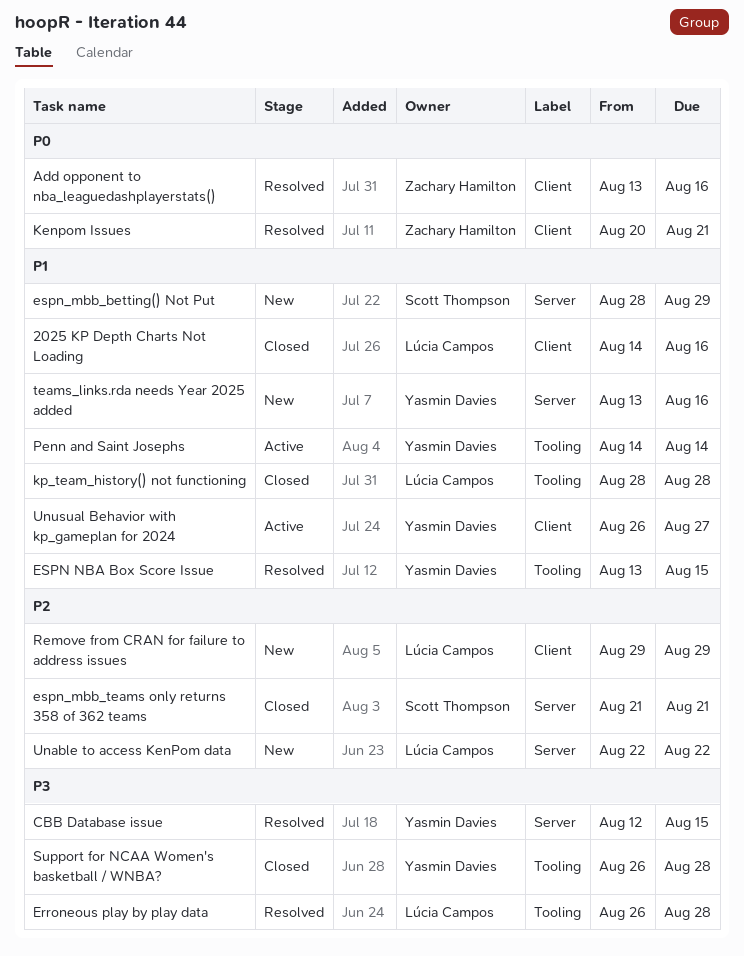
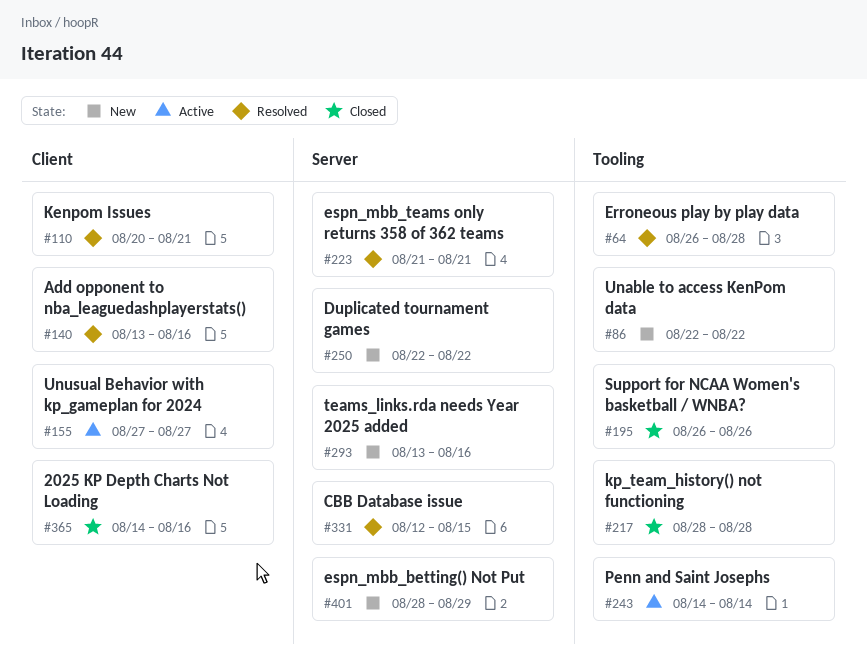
Duplicated tournament games: none -> present
ESPN NBA Box Score Issue: present -> none
espn_mbb_teams only returns 358 of 362 teams, status: Closed -> Resolved
Remove from CRAN for failure to address issues: present -> none
Support for NCAA Women's basketball / WNBA?, due: Aug 28 -> Aug 26
Unable to access KenPom data, label: Server -> Tooling
Unusual Behavior with kp_gameplan for 2024, start: Aug 26 -> Aug 27

